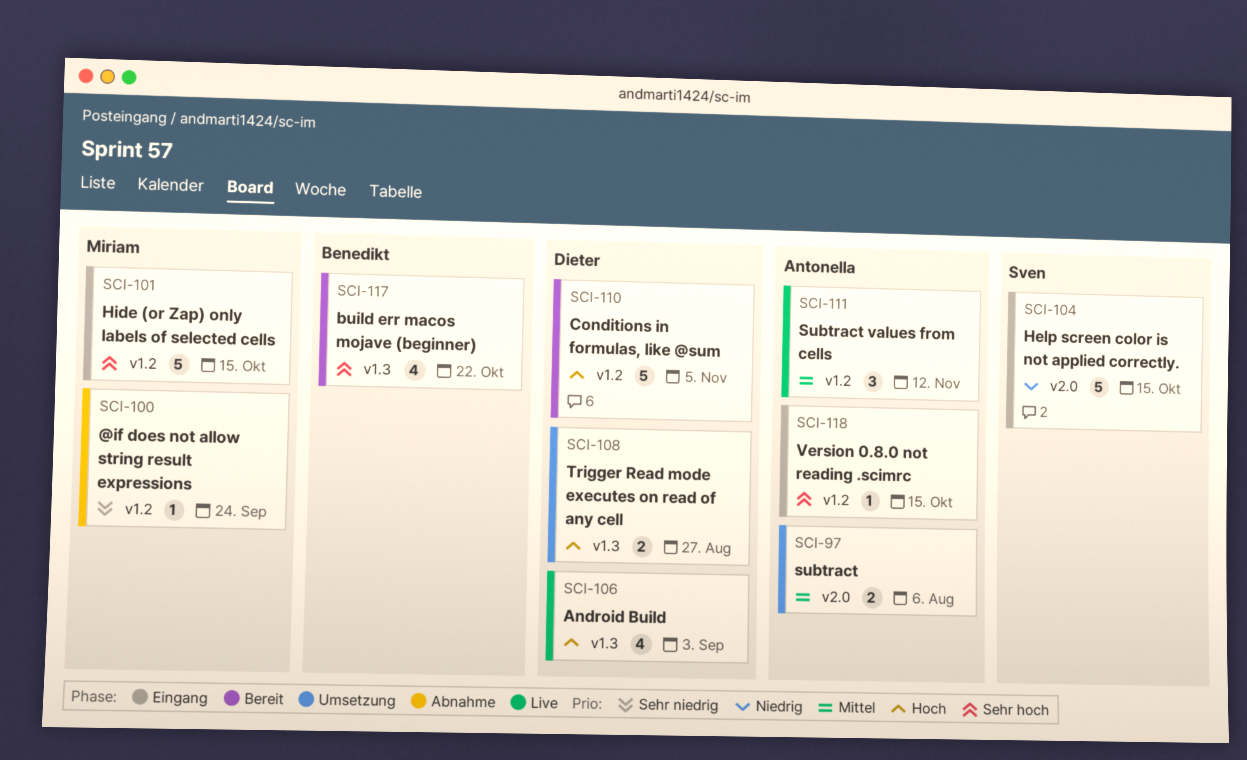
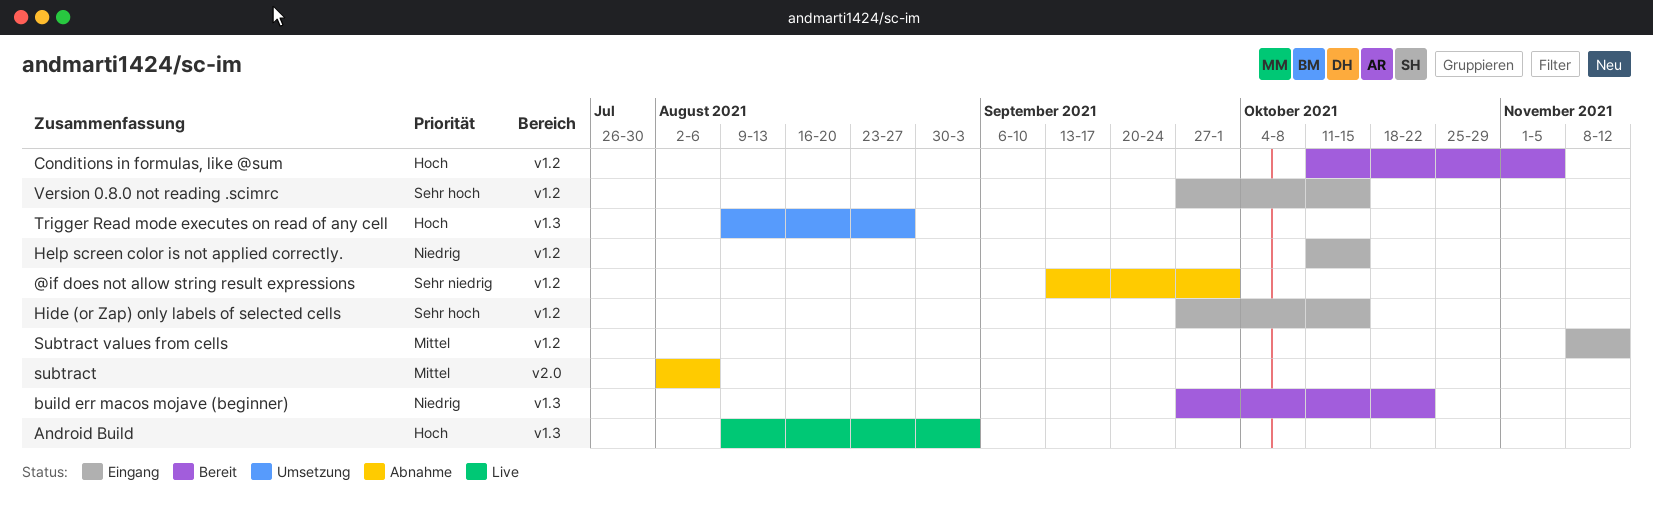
@if does not allow string result expressions, due: Sep 24 -> Oct 1
build err macos mojave (beginner), priority: Sehr hoch -> Niedrig
Help screen color is not applied correctly., label: v2.0 -> v1.2
subtract, status: Umsetzung -> Abnahme
Subtract values from cells, status: Live -> Eingang

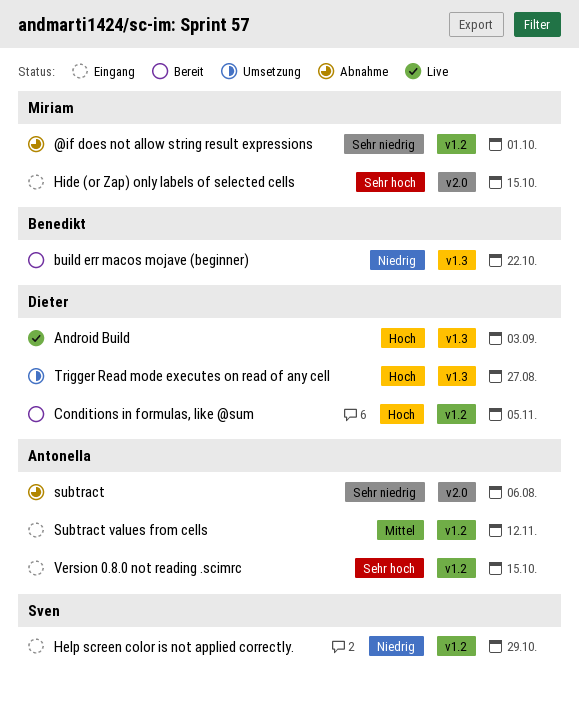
Help screen color is not applied correctly., due: Oct 15 -> Oct 29
Hide (or Zap) only labels of selected cells, label: v1.2 -> v2.0
subtract, priority: Mittel -> Sehr niedrig

